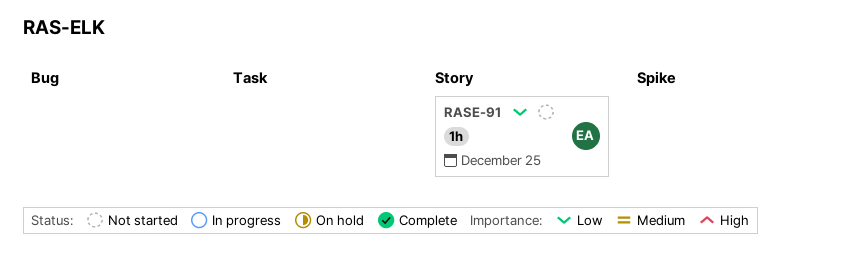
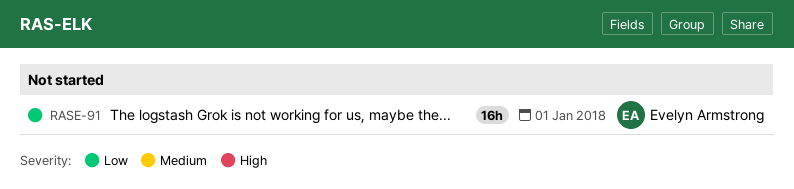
RASE-91, estimate: 1h -> 16h
RASE-91, due: Dec 25 -> Jan 1

